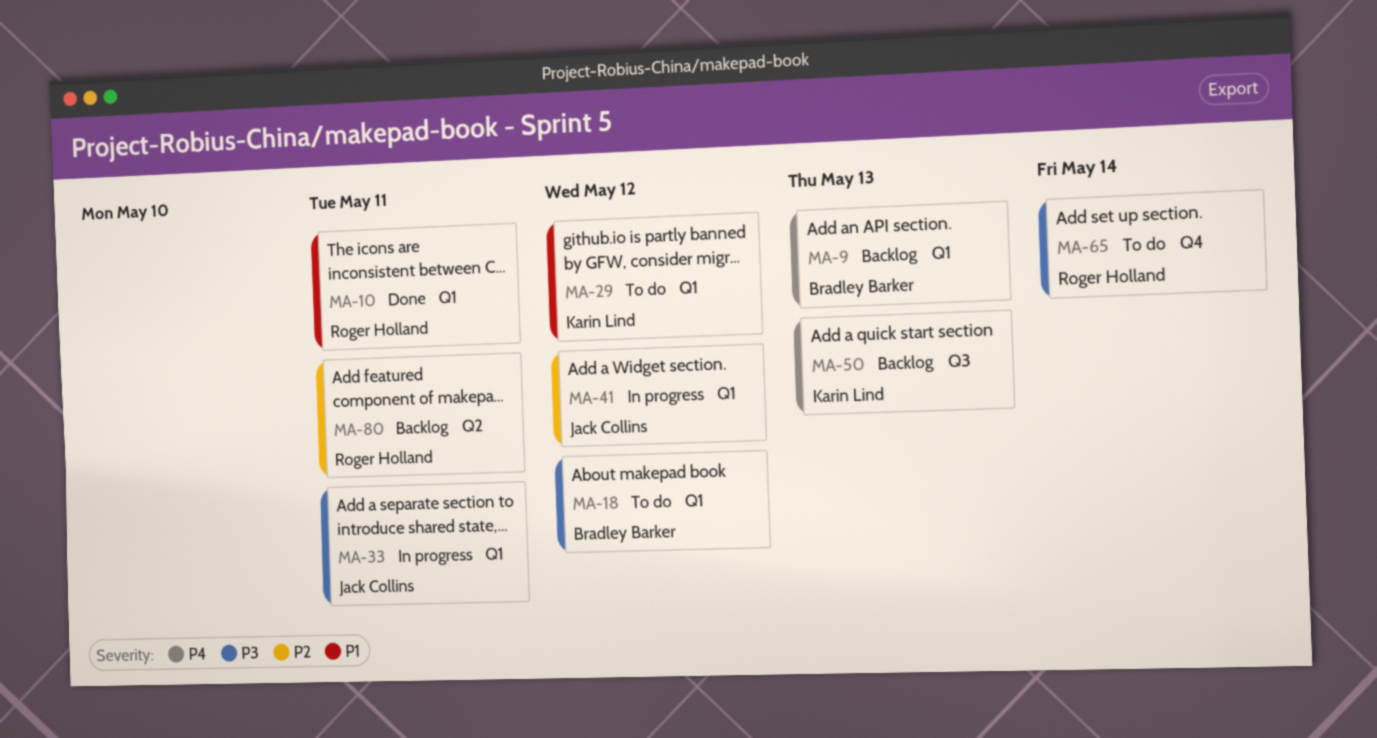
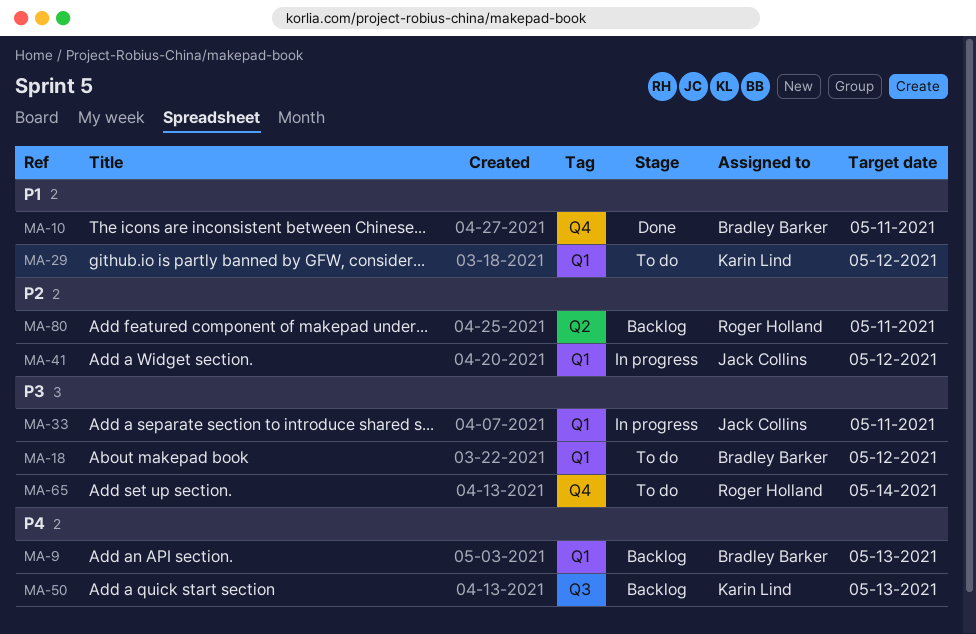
MA-10, owner: Roger Holland -> Bradley Barker
MA-10, label: Q1 -> Q4

